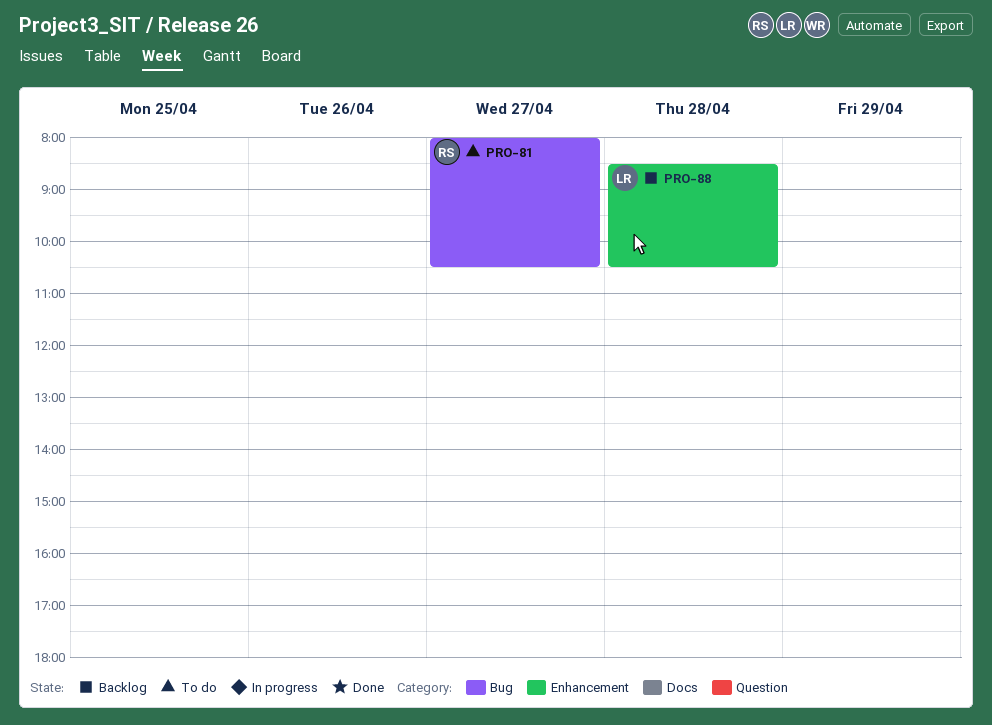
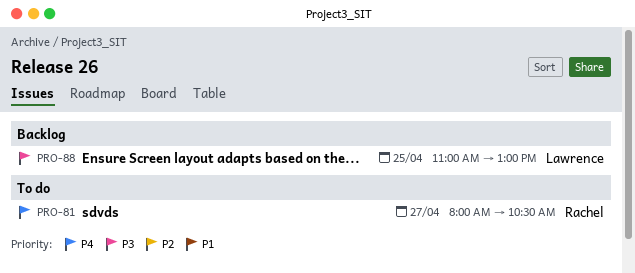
PRO-88, day: Apr 28 -> Apr 25
PRO-88, begins: 08:30 -> 11:00
PRO-88, ends: 10:30 -> 13:00

